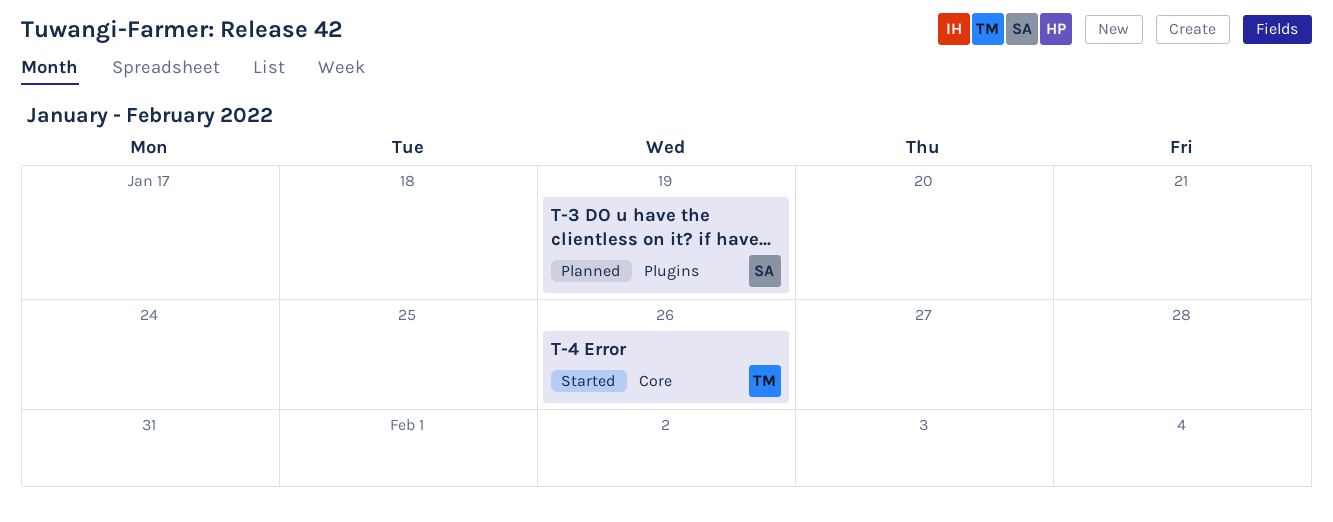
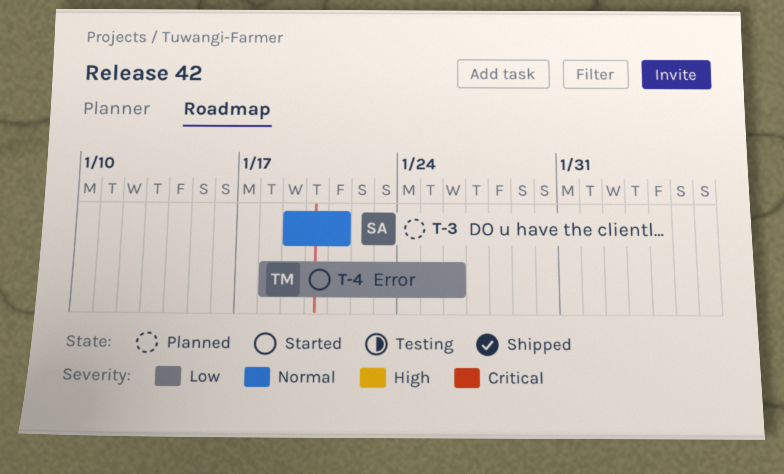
T-3, due: Jan 19 -> Jan 21

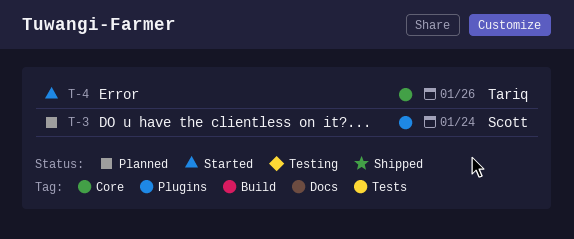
T-3, due: Jan 21 -> Jan 24

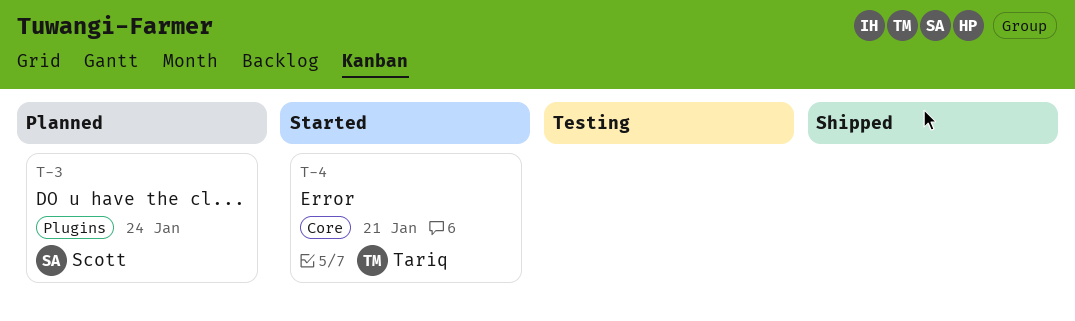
T-4, due: Jan 26 -> Jan 21

